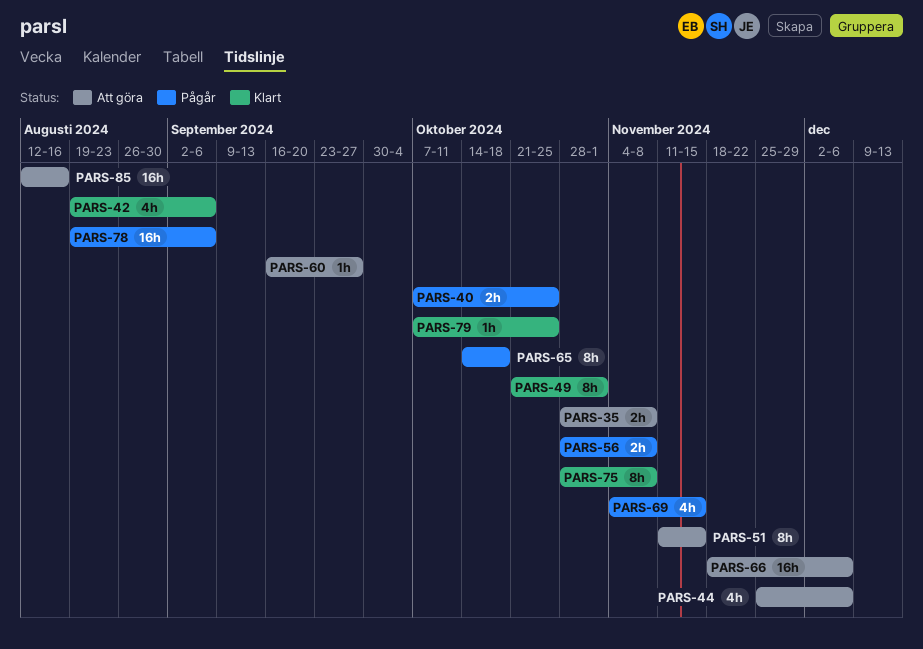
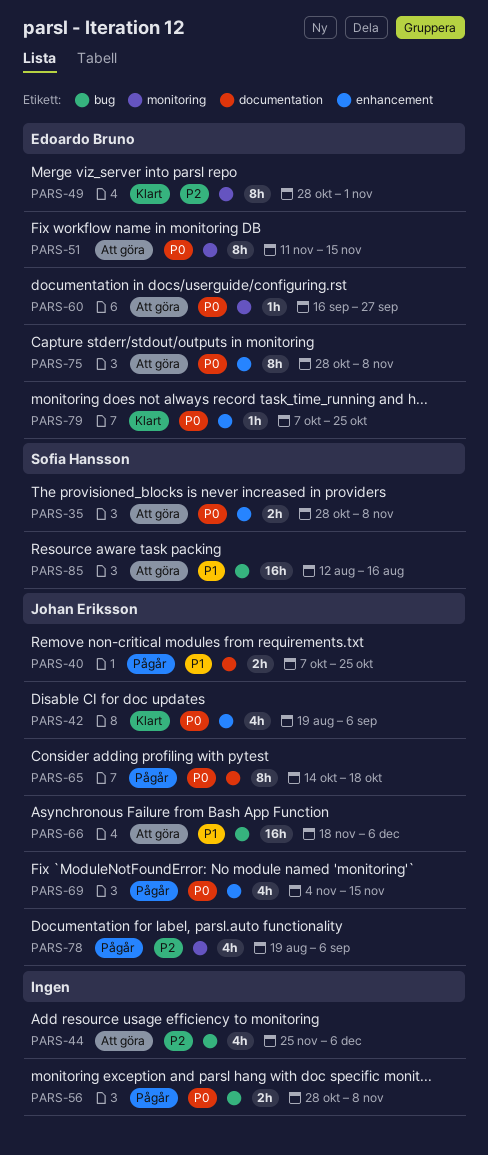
PARS-49, start: Oct 21 -> Oct 28
PARS-75, status: Klart -> Att göra
PARS-78, estimate: 16h -> 4h

